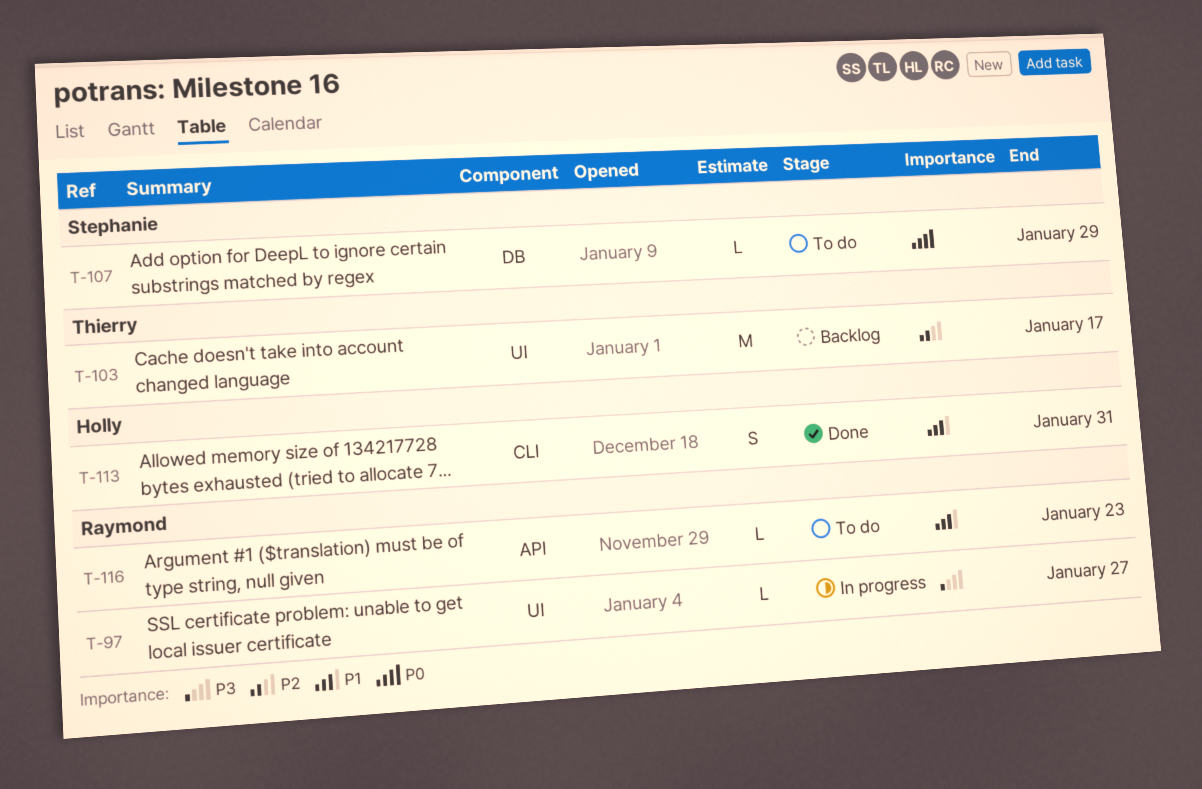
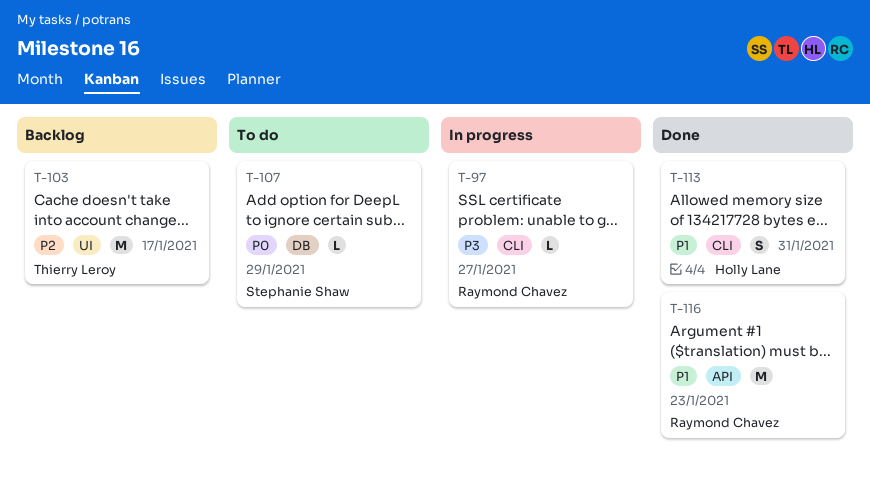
T-97, label: UI -> CLI
T-116, status: To do -> Done
T-116, estimate: L -> M

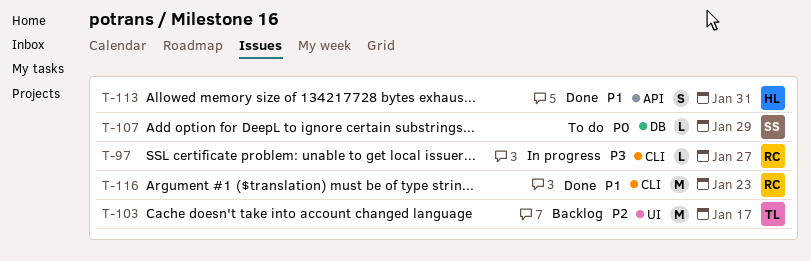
T-113, label: CLI -> API
T-116, label: API -> CLI

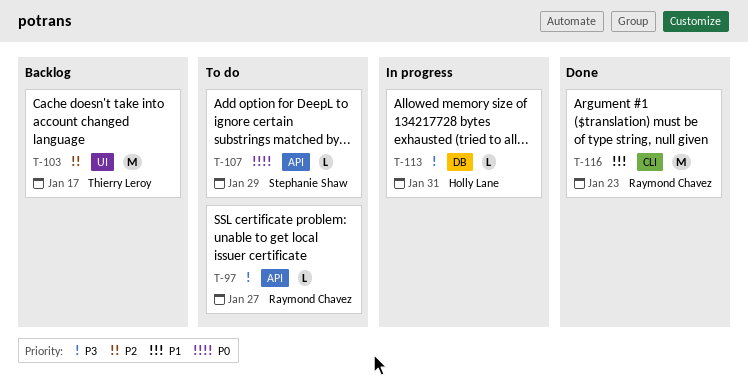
T-97, status: In progress -> To do
T-97, label: CLI -> API
T-107, label: DB -> API
T-113, status: Done -> In progress
T-113, priority: P1 -> P3
T-113, label: API -> DB
T-113, estimate: S -> L

